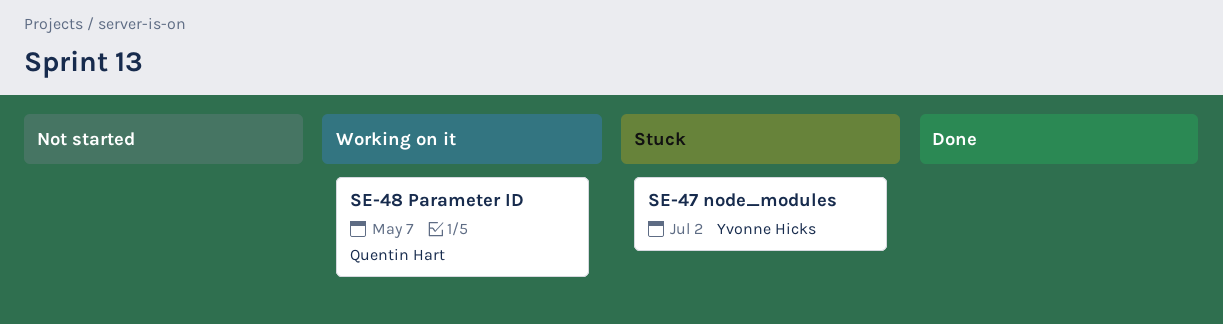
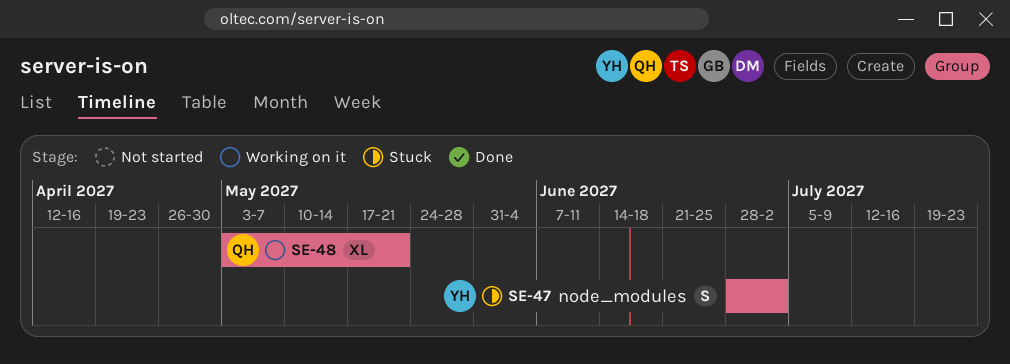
SE-48, due: May 7 -> May 21

